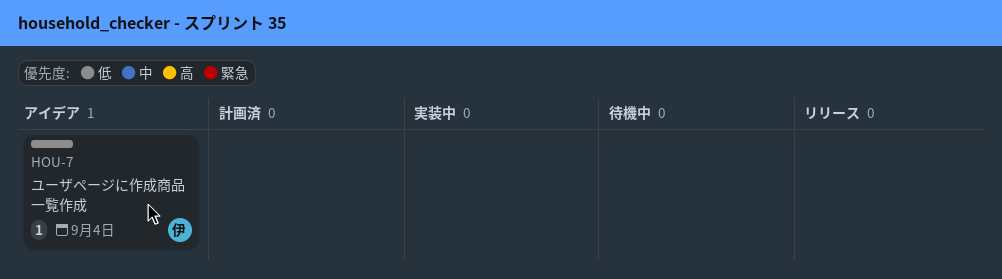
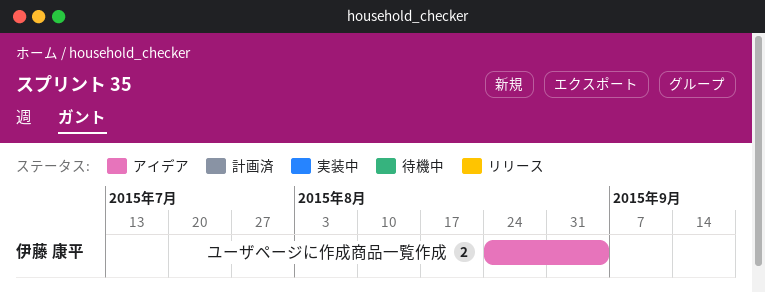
ユーザページに作成商品一覧作成, estimate: 1 -> 2

